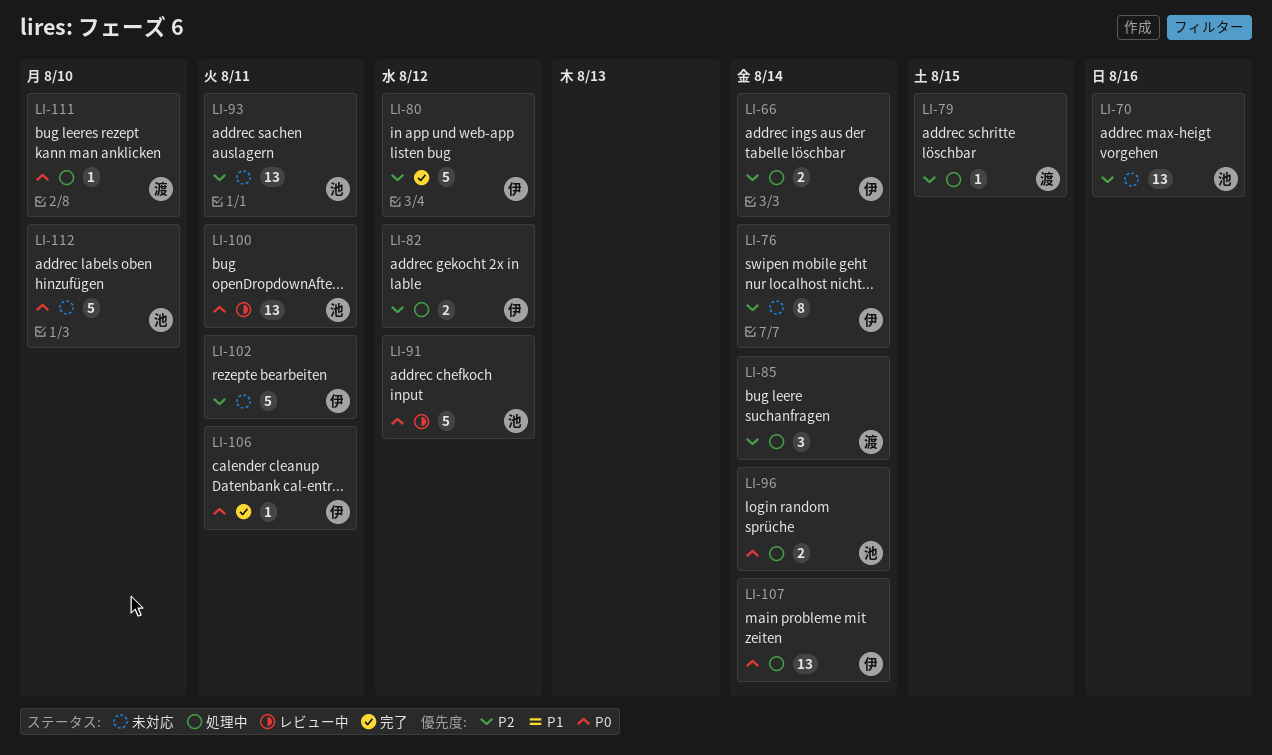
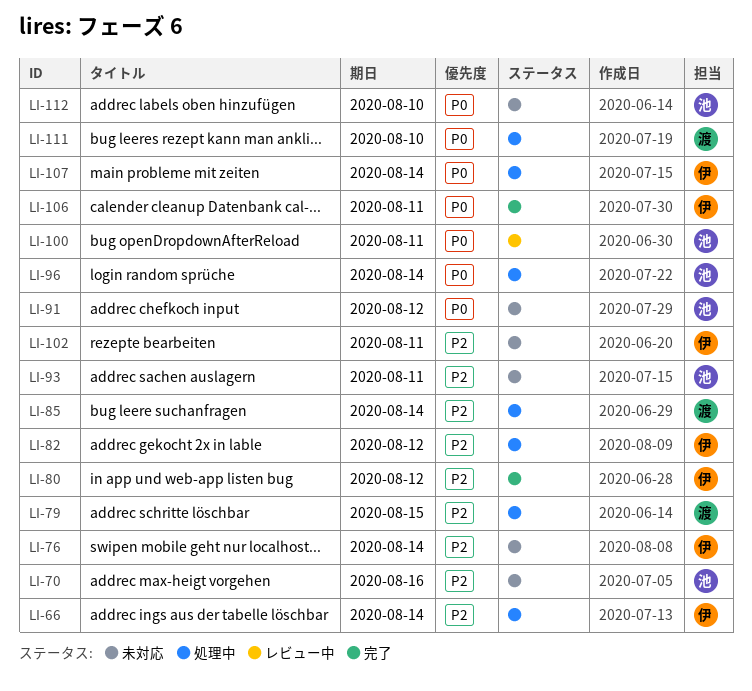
LI-91, status: レビュー中 -> 未対応

